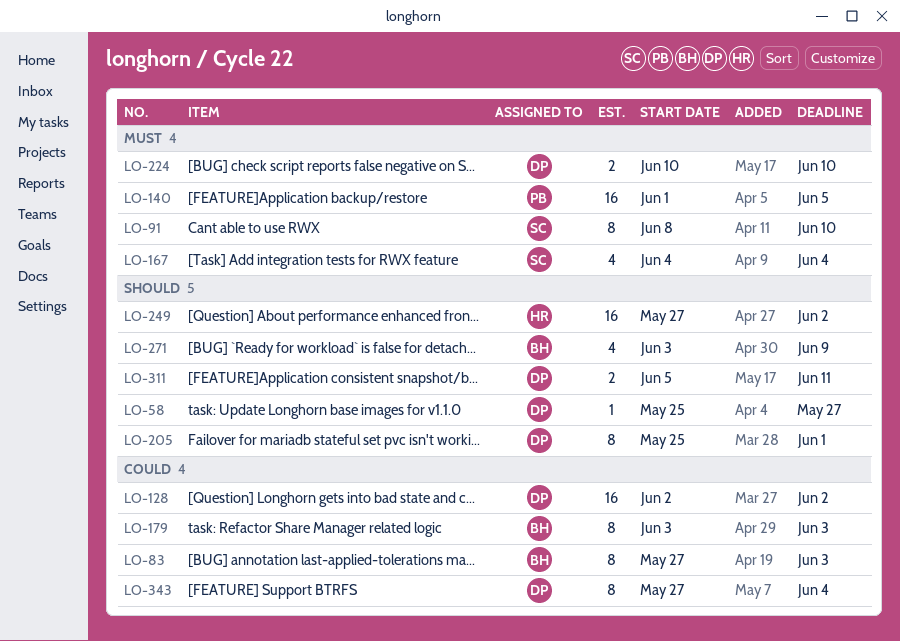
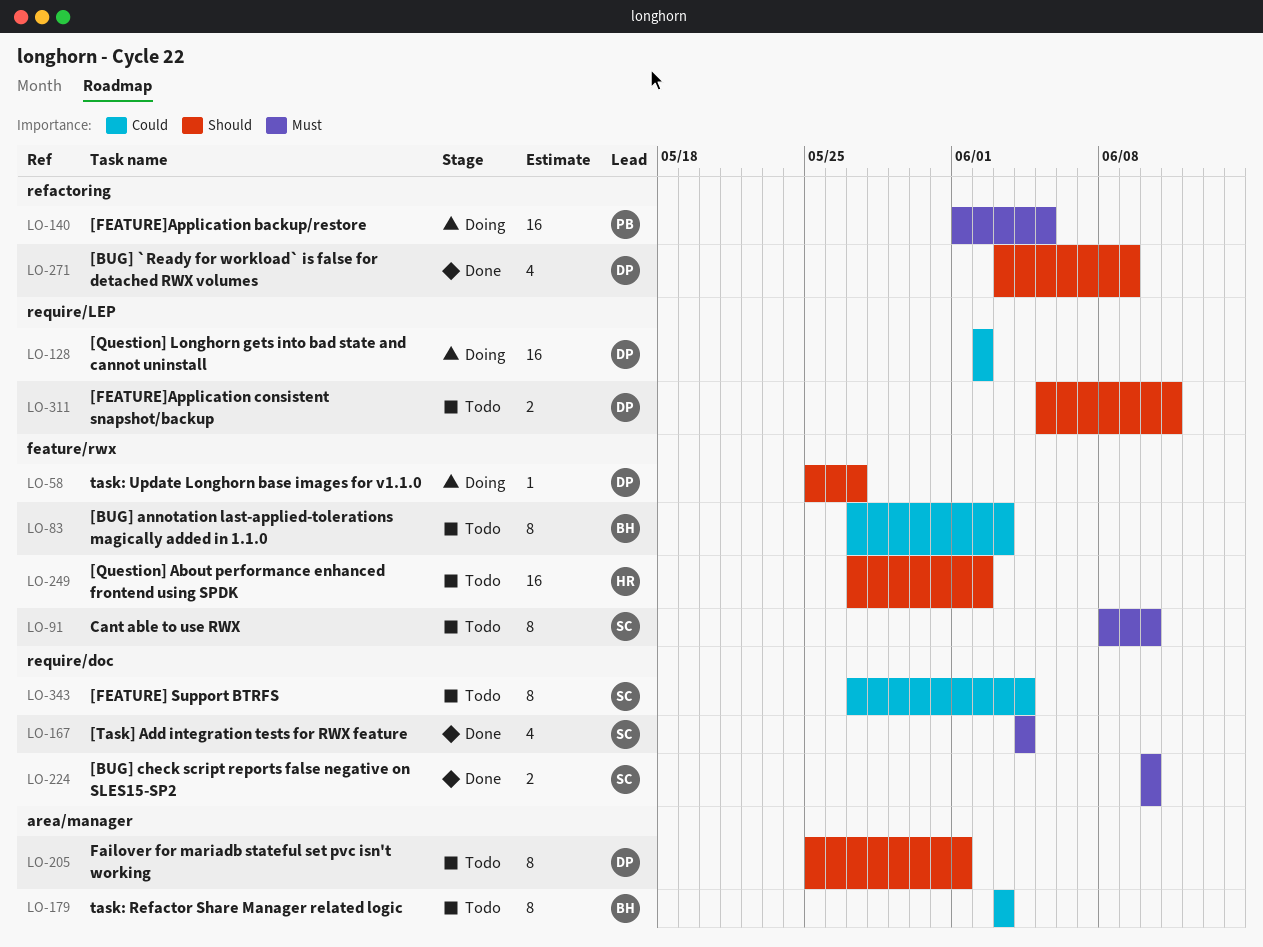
LO-224, owner: DP -> SC
LO-271, owner: BH -> DP
LO-343, owner: DP -> SC

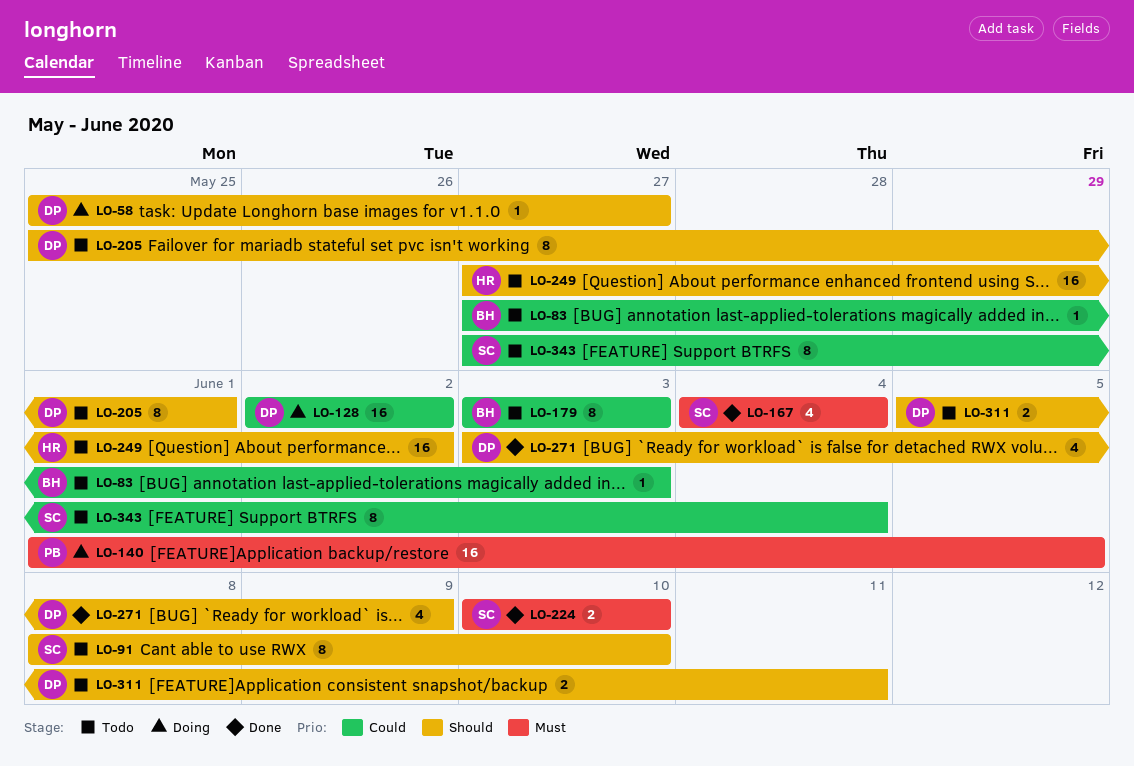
LO-83, estimate: 8 -> 1
LO-91, priority: Must -> Should

